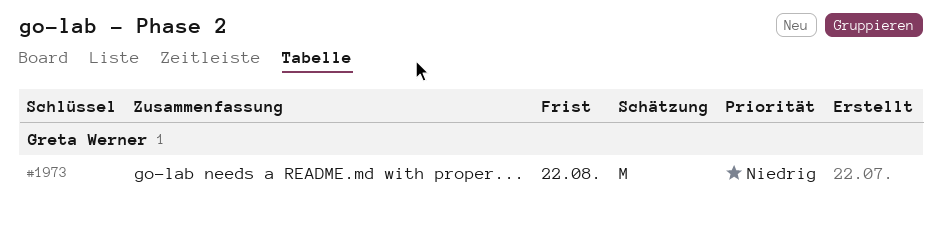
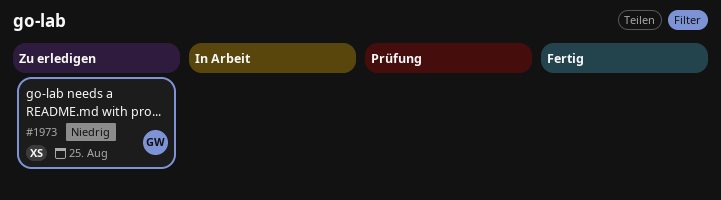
#1973, estimate: M -> XS
#1973, due: Aug 22 -> Aug 25

